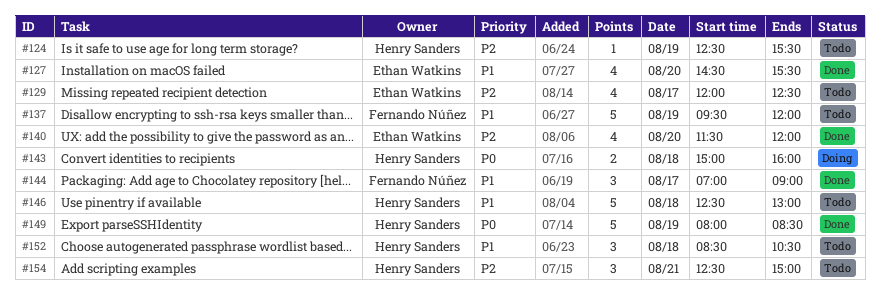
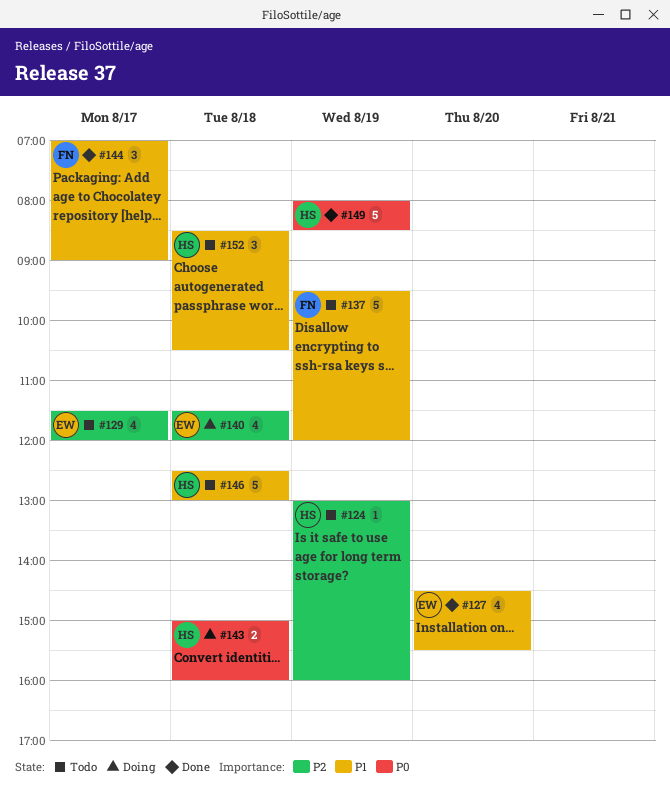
#124, begins: 12:30 -> 13:00
#124, ends: 15:30 -> 16:00
#129, begins: 12:00 -> 11:30
#129, ends: 12:30 -> 12:00
#140, status: Done -> Doing
#140, day: Aug 20 -> Aug 18
#154: present -> none

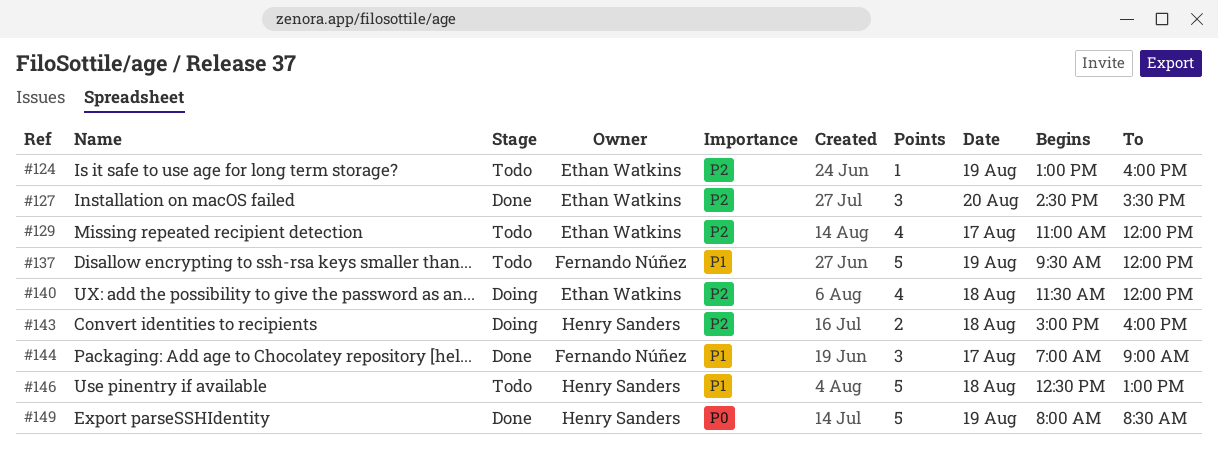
#124, owner: Henry Sanders -> Ethan Watkins
#127, priority: P1 -> P2
#127, estimate: 4 -> 3
#129, begins: 11:30 -> 11:00
#143, priority: P0 -> P2
#152: present -> none

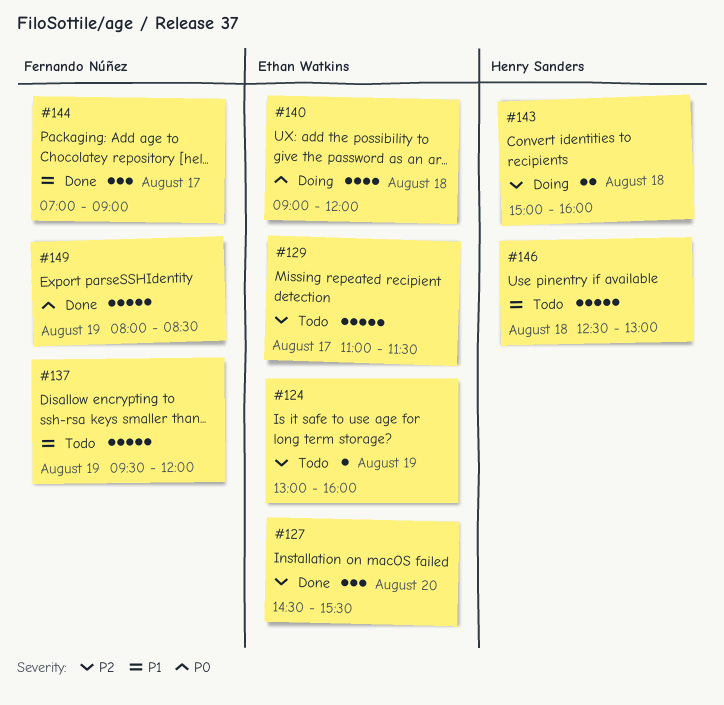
#129, estimate: 4 -> 5
#129, ends: 12:00 -> 11:30
#140, priority: P2 -> P0
#140, begins: 11:30 -> 09:00
#149, owner: Henry Sanders -> Fernando Núñez

